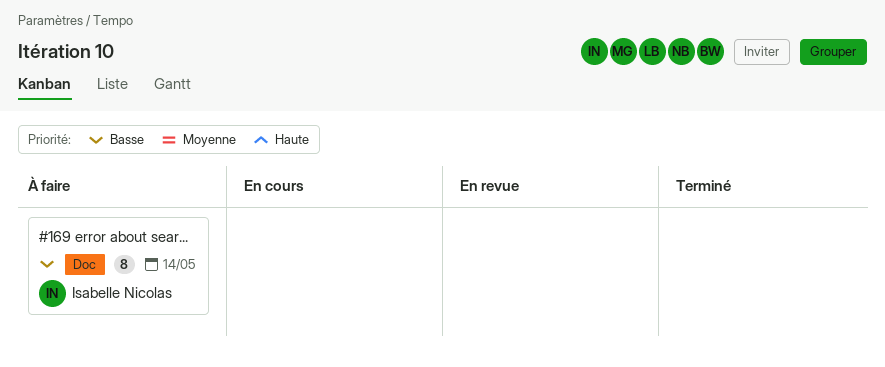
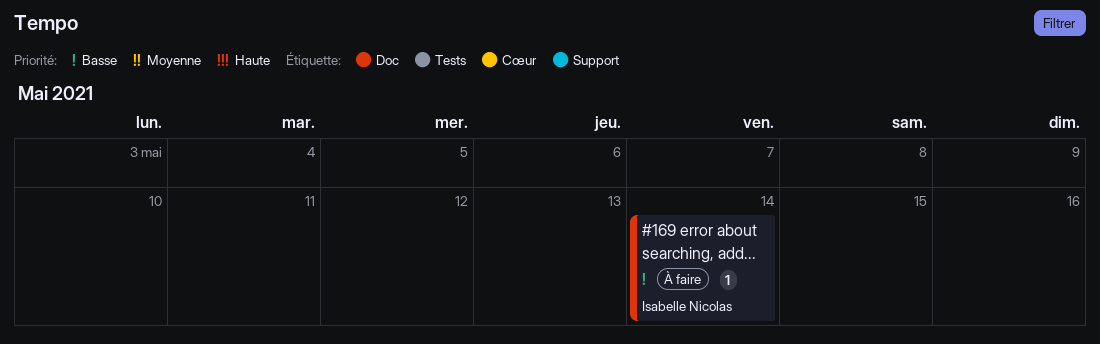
#169, estimate: 8 -> 1

